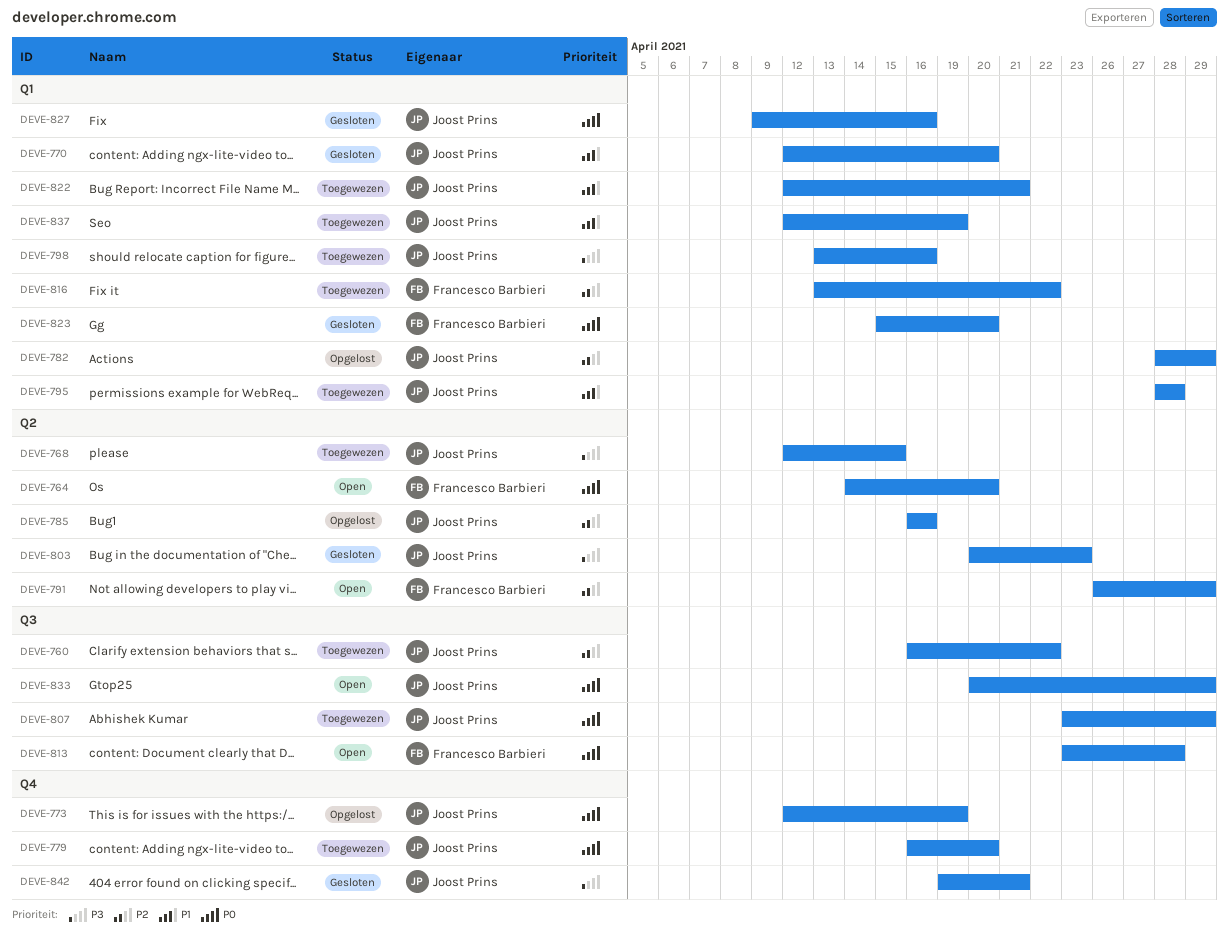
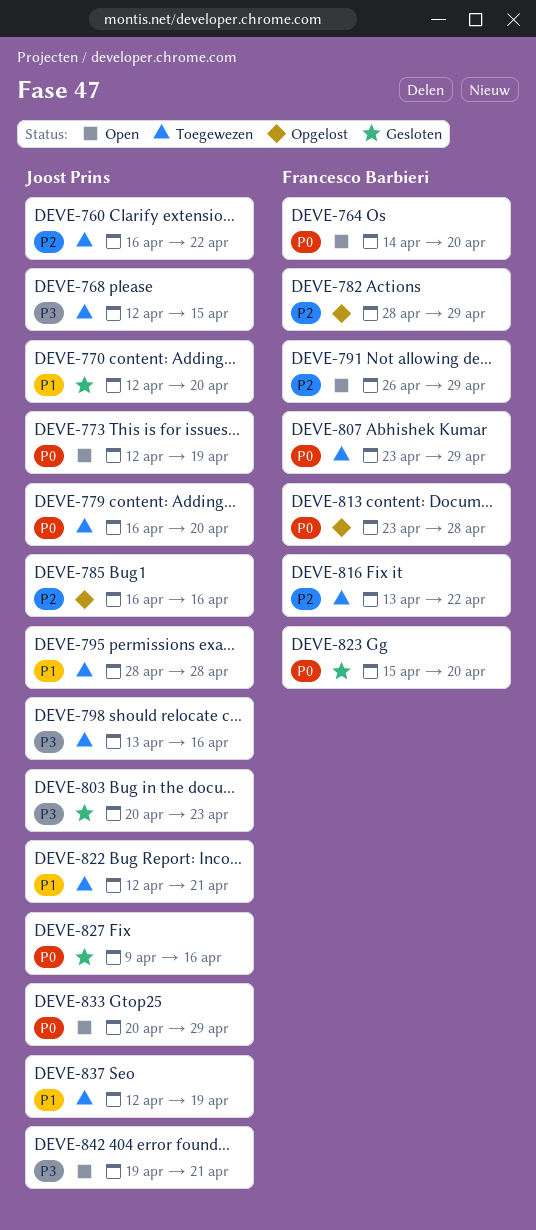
DEVE-773, status: Opgelost -> Open
DEVE-782, owner: Joost Prins -> Francesco Barbieri
DEVE-807, owner: Joost Prins -> Francesco Barbieri
DEVE-813, status: Open -> Opgelost
DEVE-842, status: Gesloten -> Open

